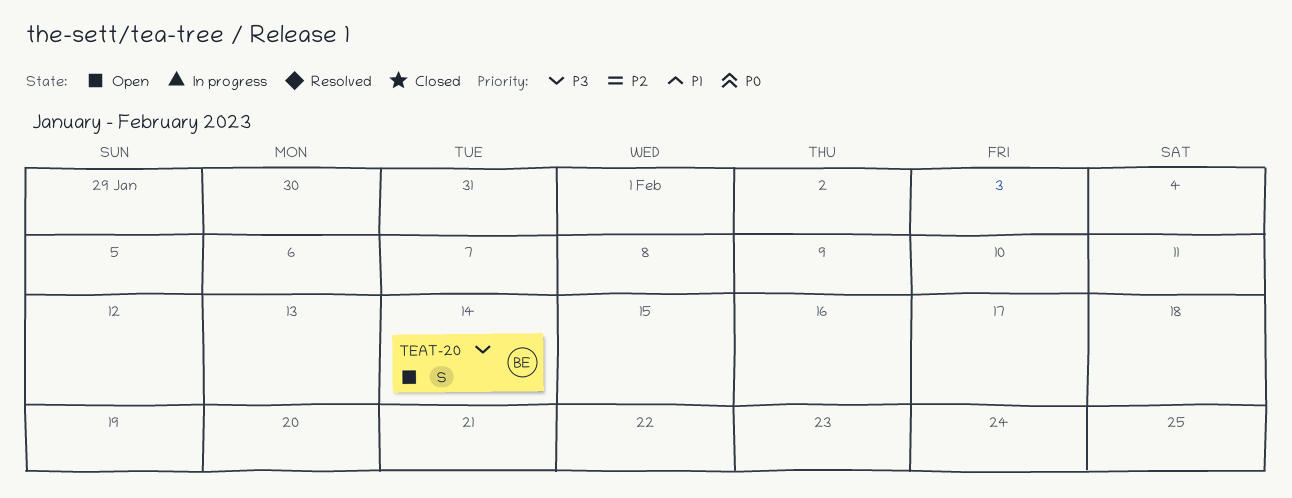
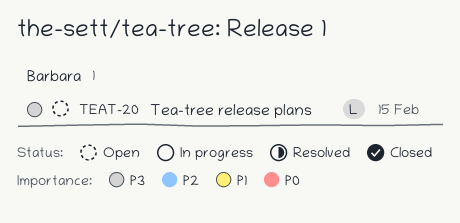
TEAT-20, estimate: S -> L
TEAT-20, due: Feb 14 -> Feb 15

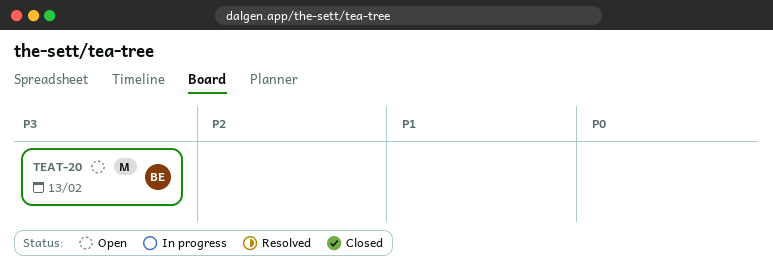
TEAT-20, estimate: L -> M
TEAT-20, due: Feb 15 -> Feb 13

